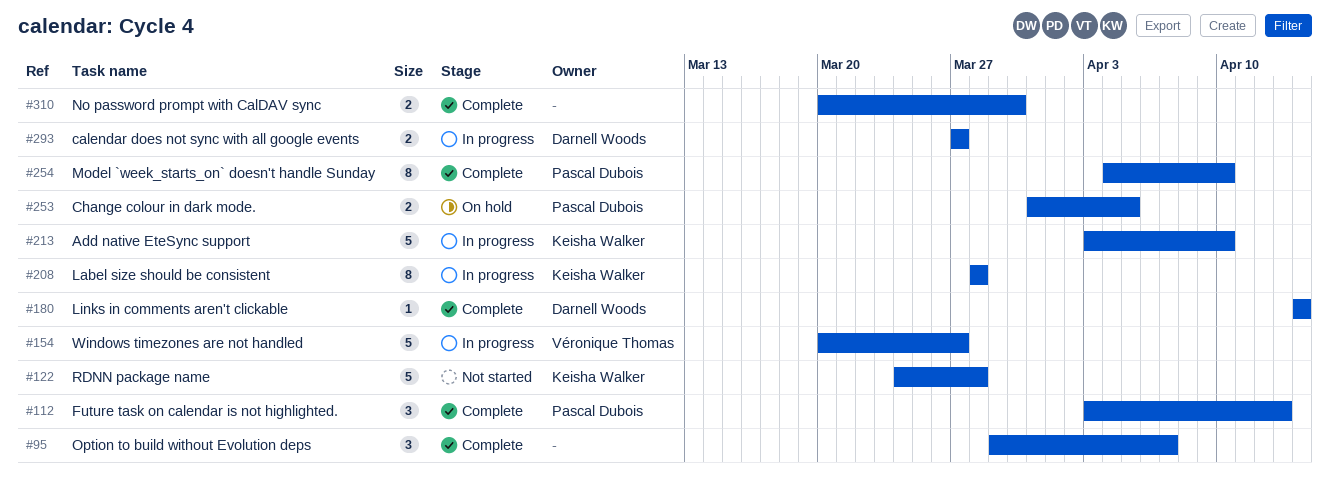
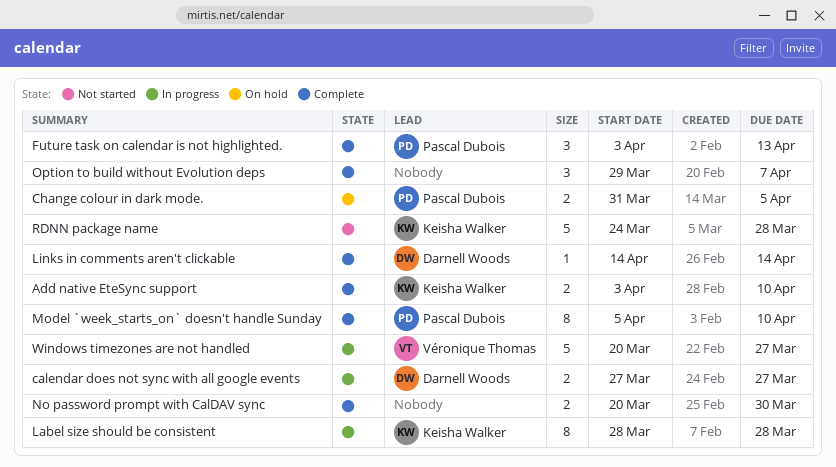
Add native EteSync support, status: In progress -> Complete
Add native EteSync support, estimate: 5 -> 2
Model `week_starts_on` doesn't handle Sunday, start: Apr 4 -> Apr 5

